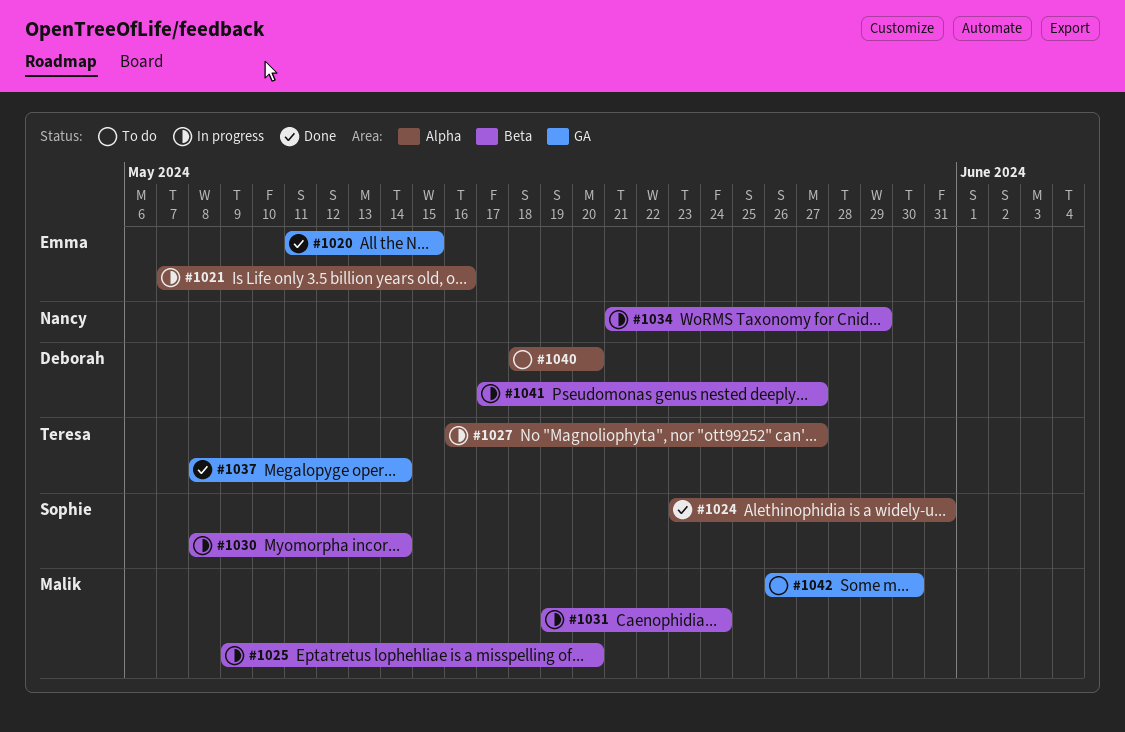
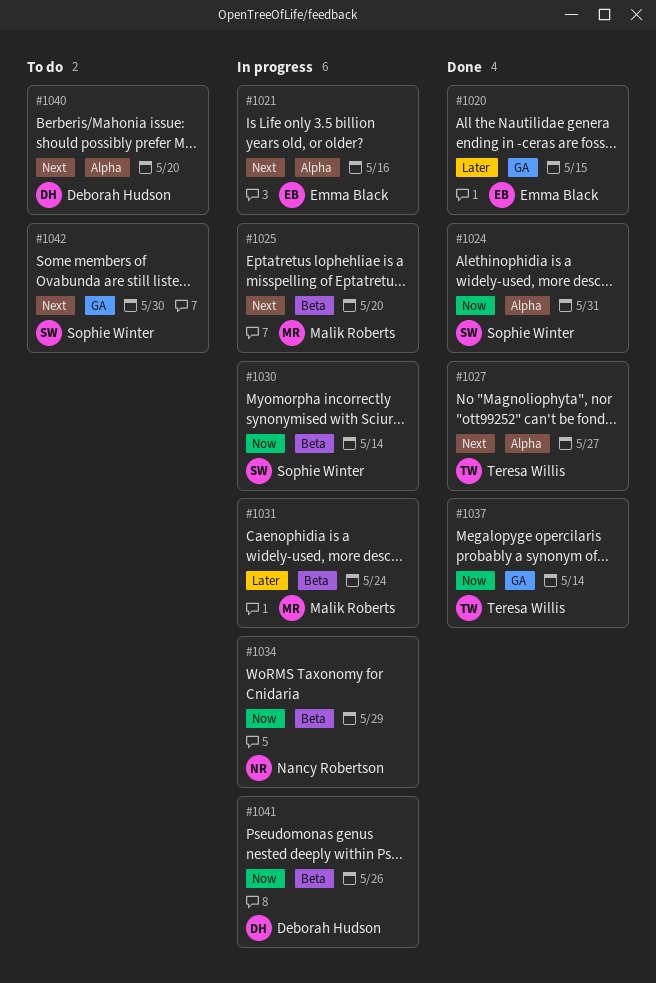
#1027, status: In progress -> Done
#1041, due: May 27 -> May 26
#1042, owner: Malik Roberts -> Sophie Winter

